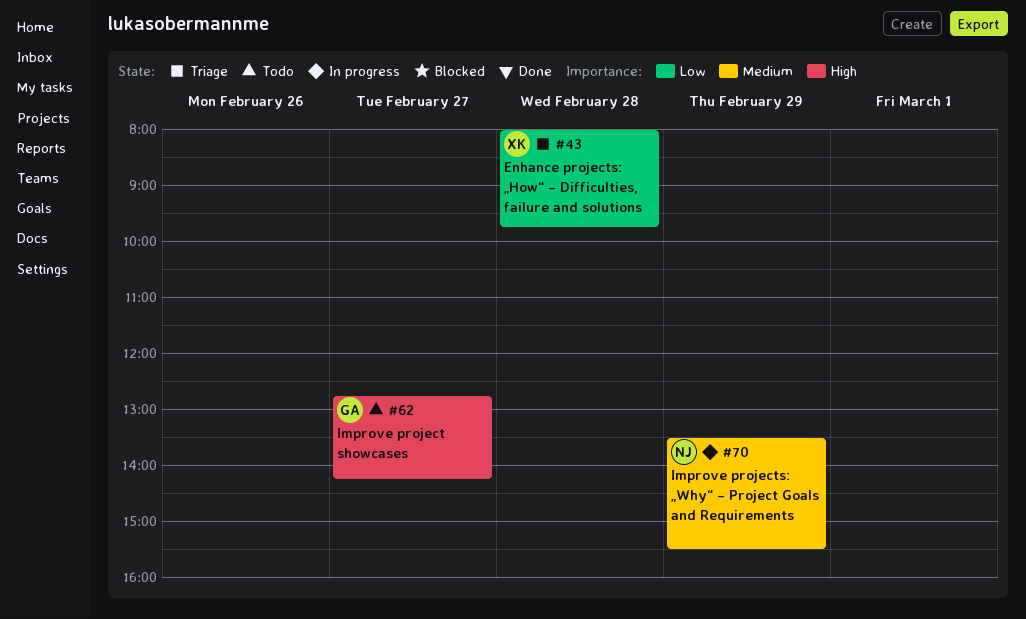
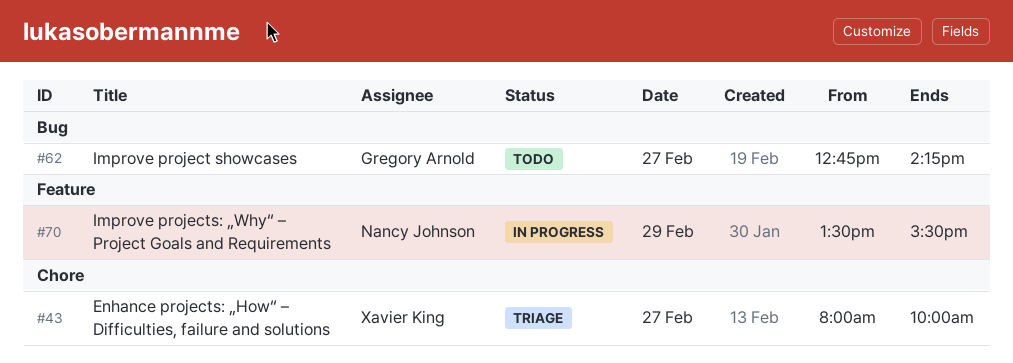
#43, day: Feb 28 -> Feb 27
#43, ends: 09:45 -> 10:00

